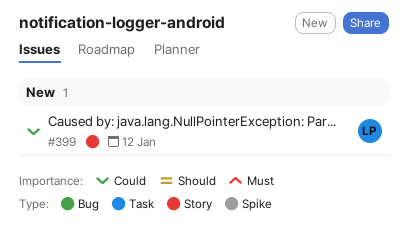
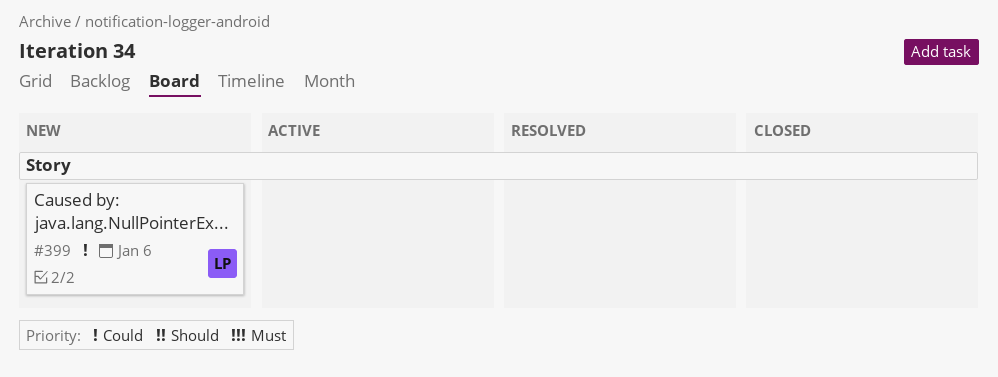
#399, due: Jan 12 -> Jan 6

